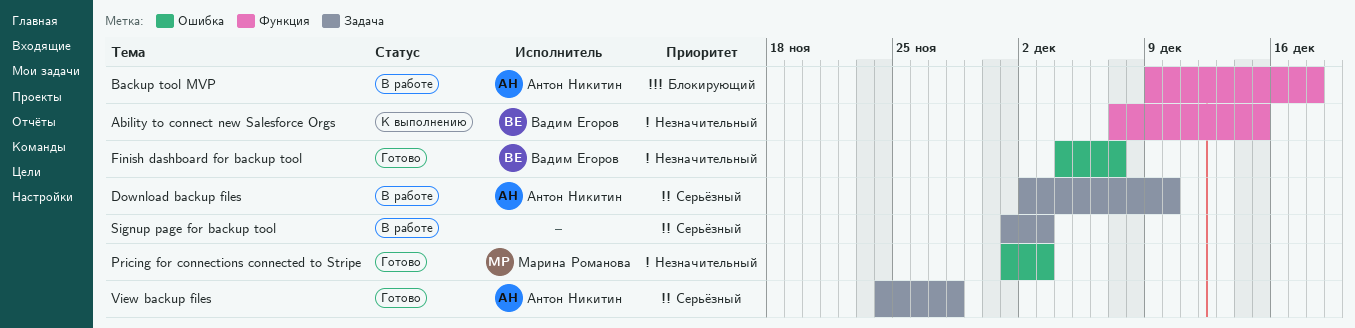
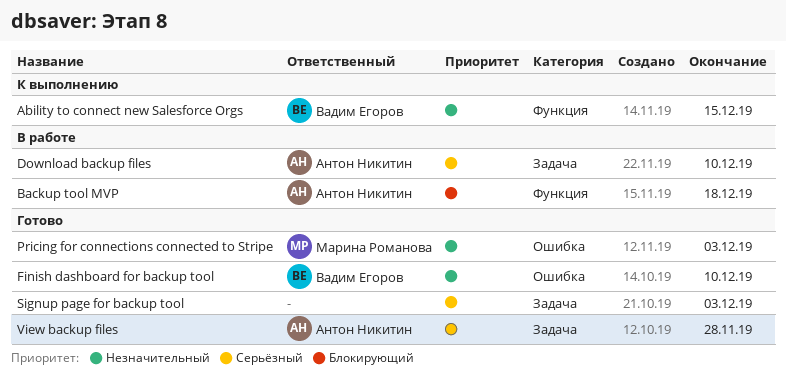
Finish dashboard for backup tool, due: Dec 7 -> Dec 10
Signup page for backup tool, status: В работе -> Готово

